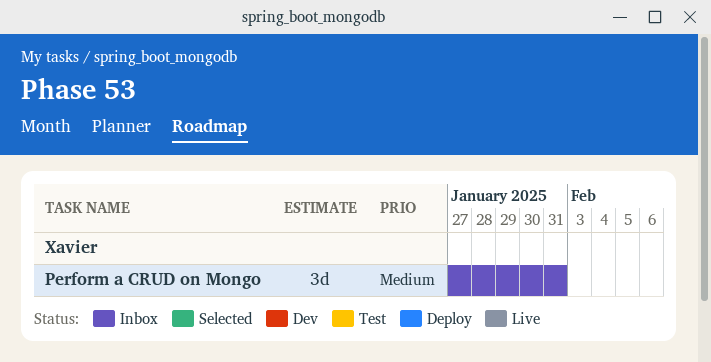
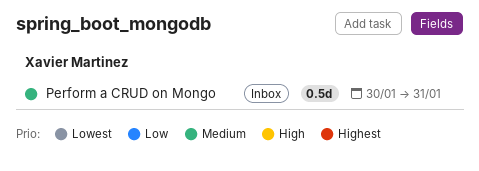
Perform a CRUD on Mongo, estimate: 3d -> 0.5d
Perform a CRUD on Mongo, start: Jan 27 -> Jan 30

